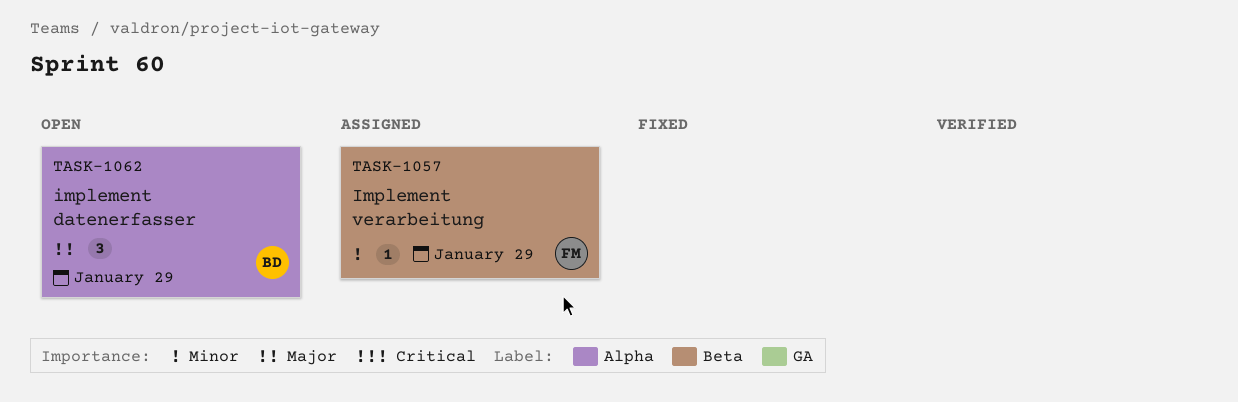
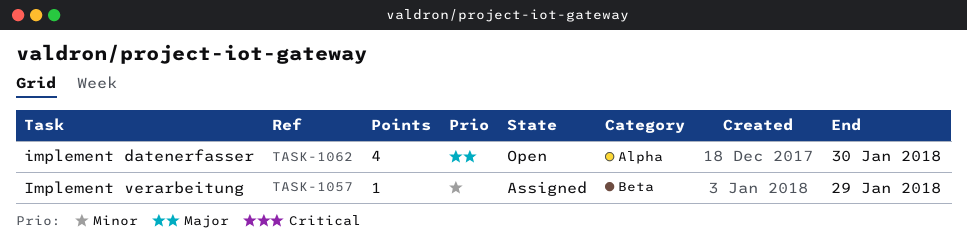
TASK-1062, estimate: 3 -> 4
TASK-1062, due: Jan 29 -> Jan 30

